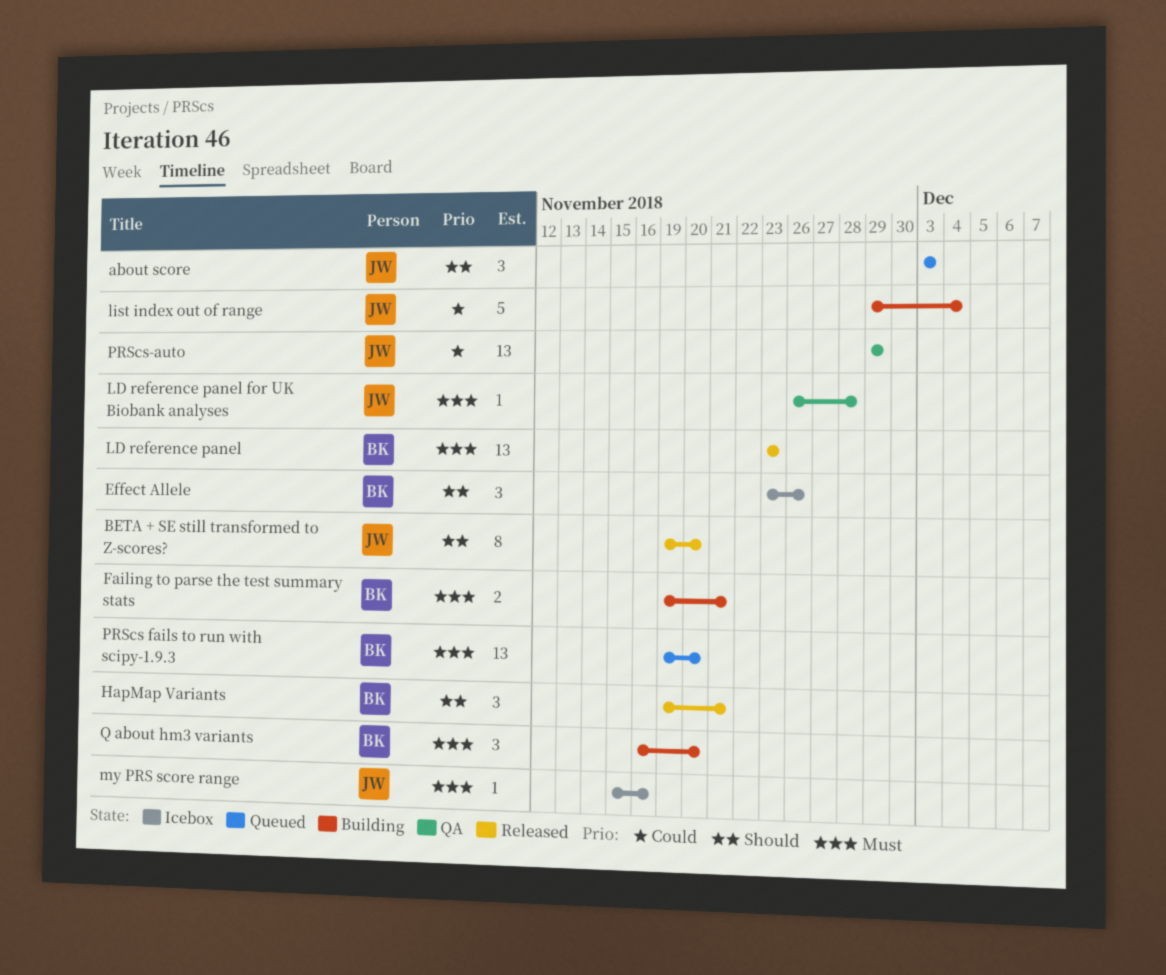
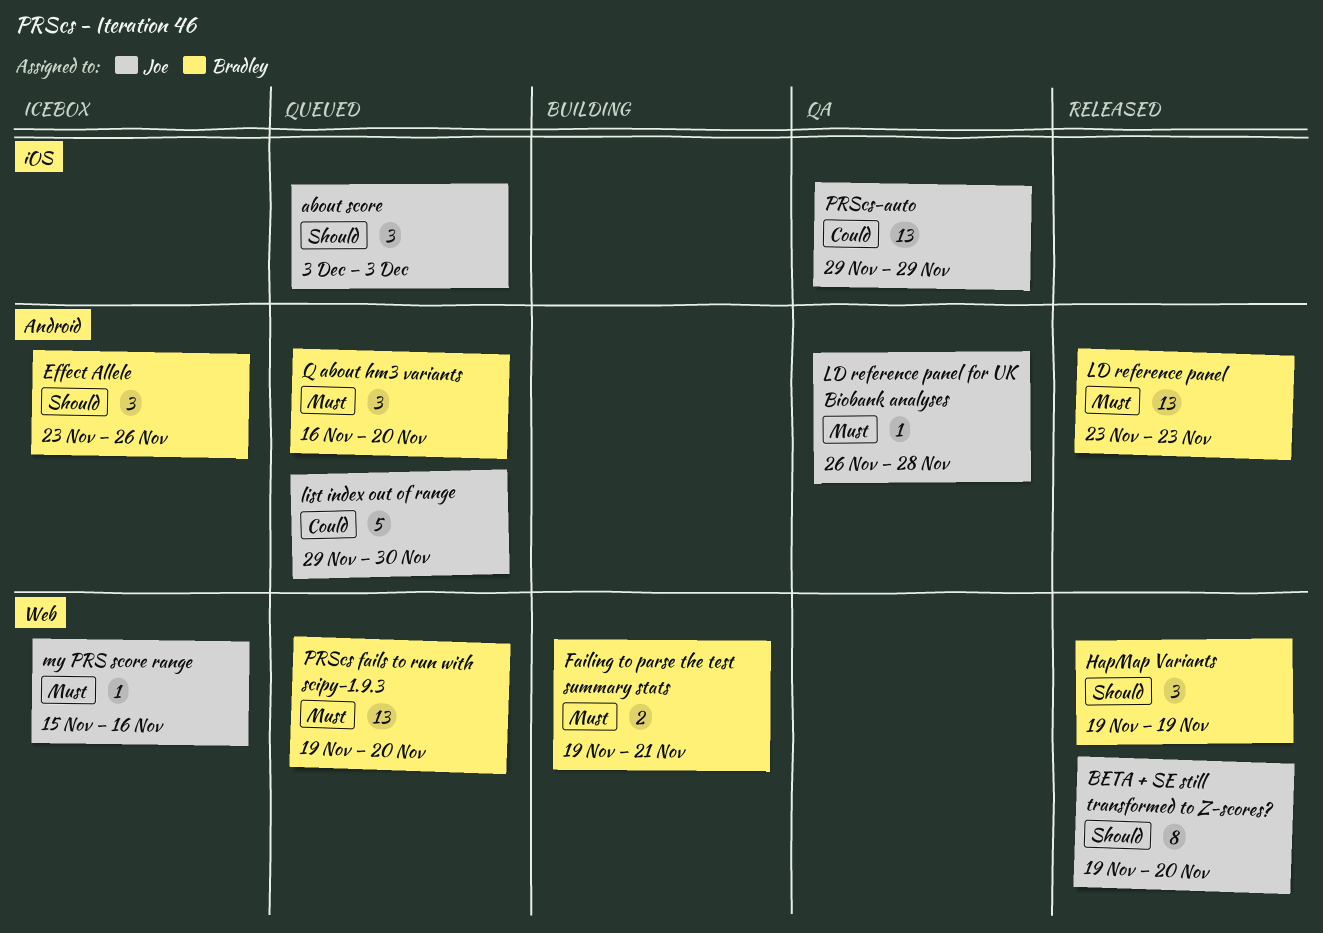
HapMap Variants, due: Nov 21 -> Nov 19
list index out of range, status: Building -> Queued
list index out of range, due: Dec 4 -> Nov 30
Q about hm3 variants, status: Building -> Queued

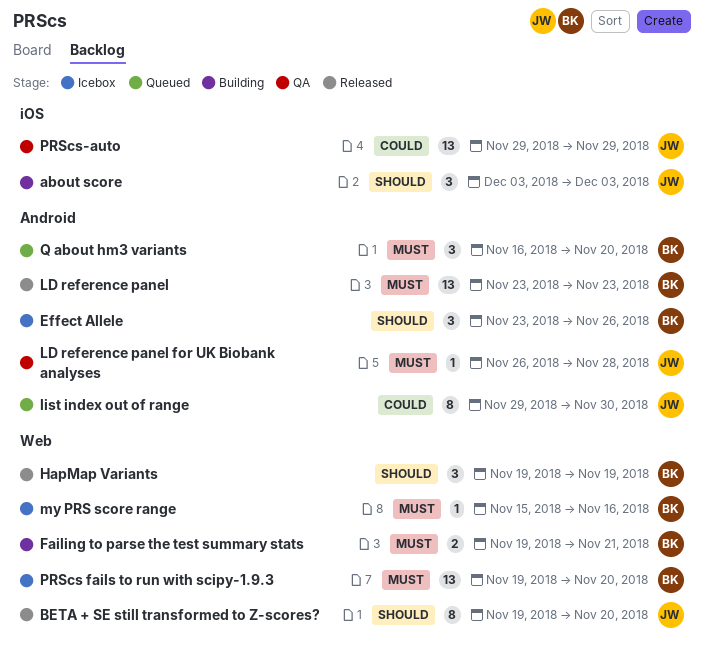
about score, status: Queued -> Building
list index out of range, estimate: 5 -> 8
my PRS score range, owner: Joe -> Bradley
PRScs fails to run with scipy-1.9.3, status: Queued -> Icebox

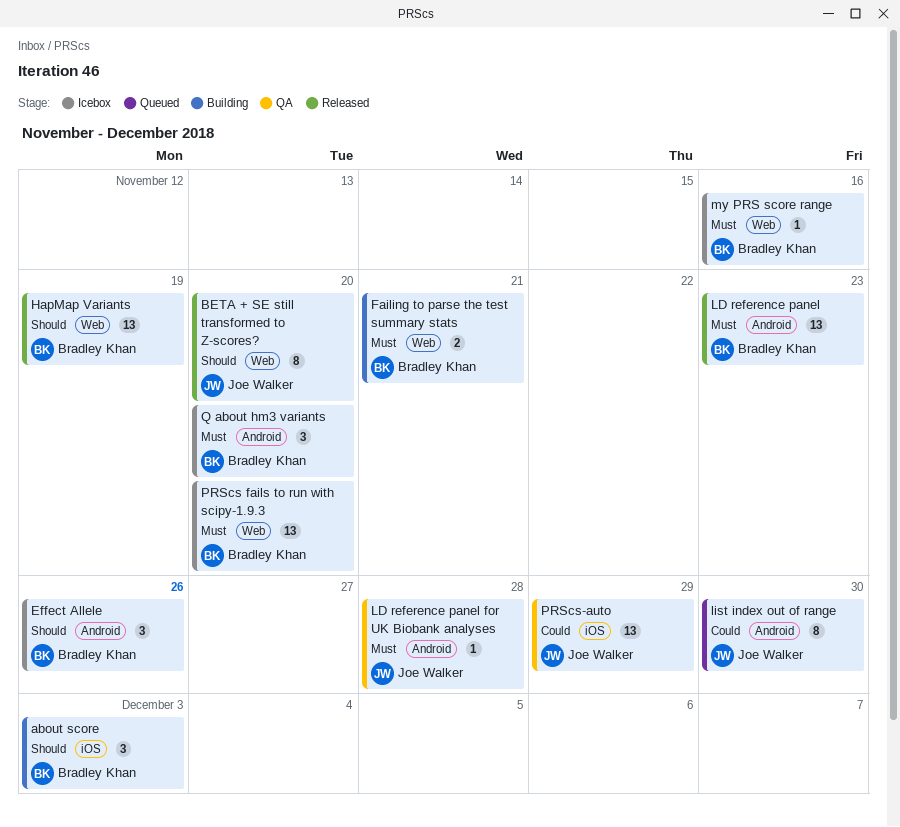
about score, owner: Joe Walker -> Bradley Khan
HapMap Variants, estimate: 3 -> 13
Q about hm3 variants, status: Queued -> Icebox

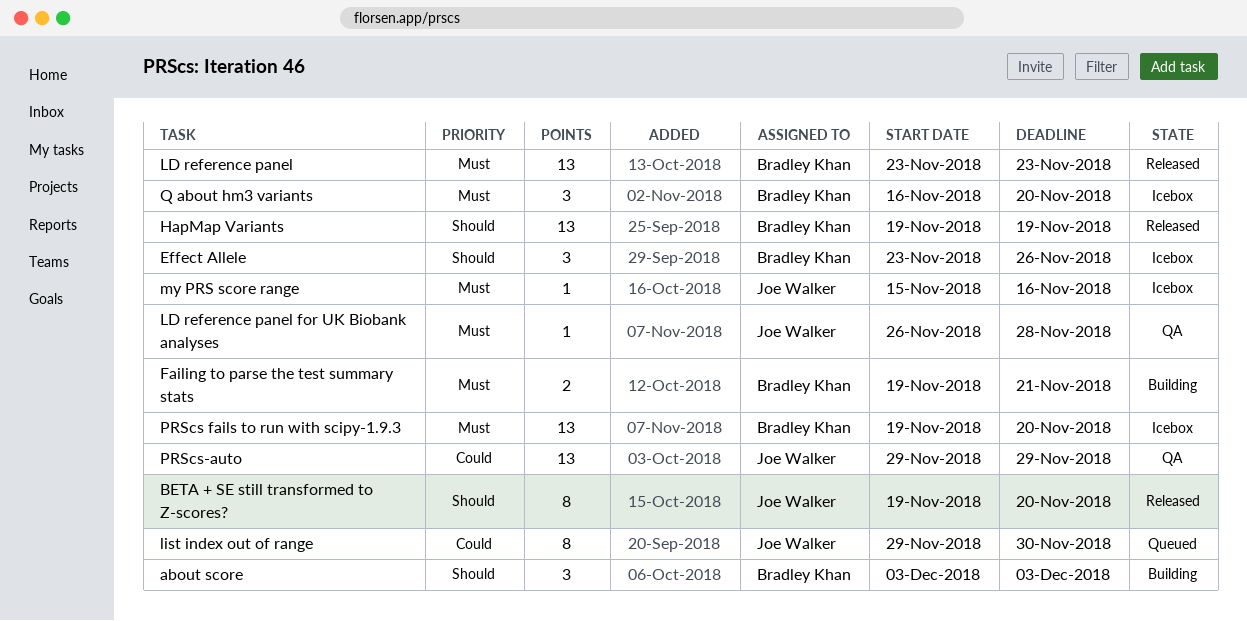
my PRS score range, owner: Bradley Khan -> Joe Walker

